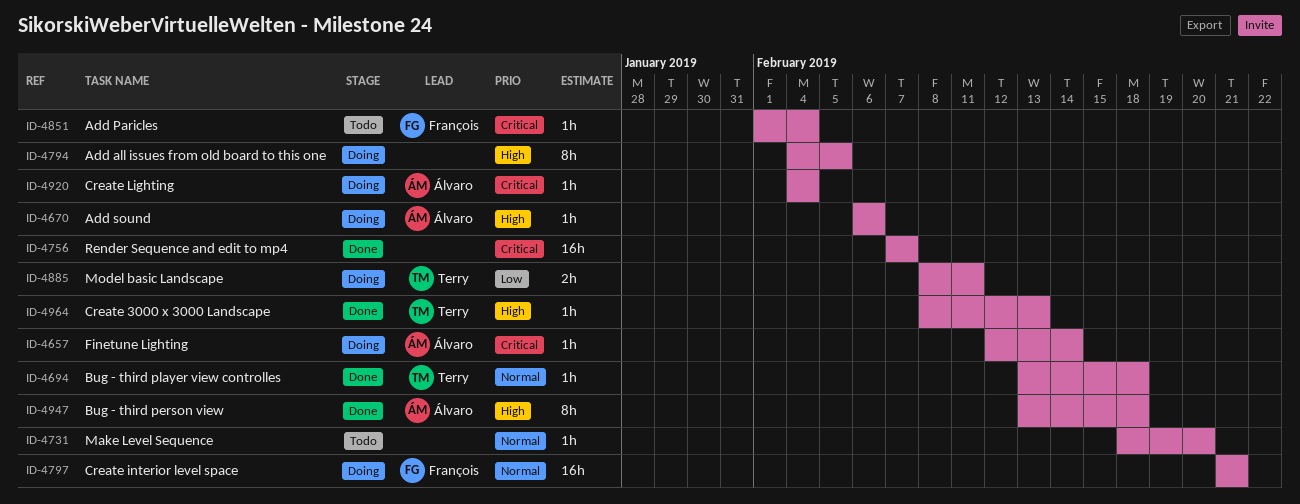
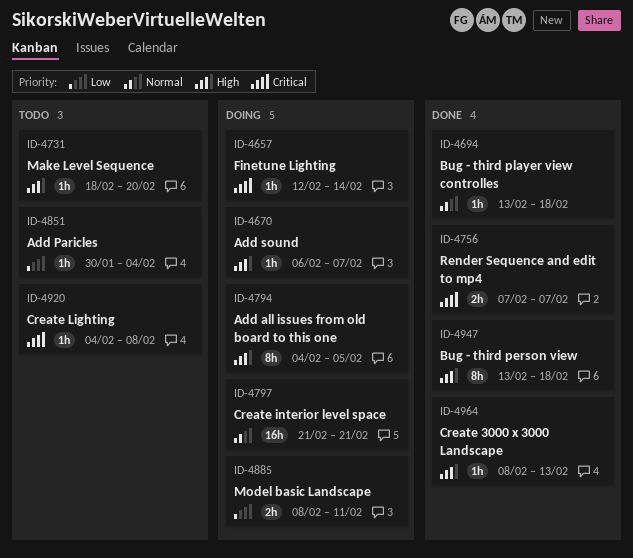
ID-4670, due: Feb 6 -> Feb 7
ID-4731, priority: Normal -> High
ID-4756, estimate: 16h -> 2h
ID-4851, priority: Critical -> Low
ID-4851, start: Feb 1 -> Jan 30
ID-4920, status: Doing -> Todo
ID-4920, due: Feb 4 -> Feb 8

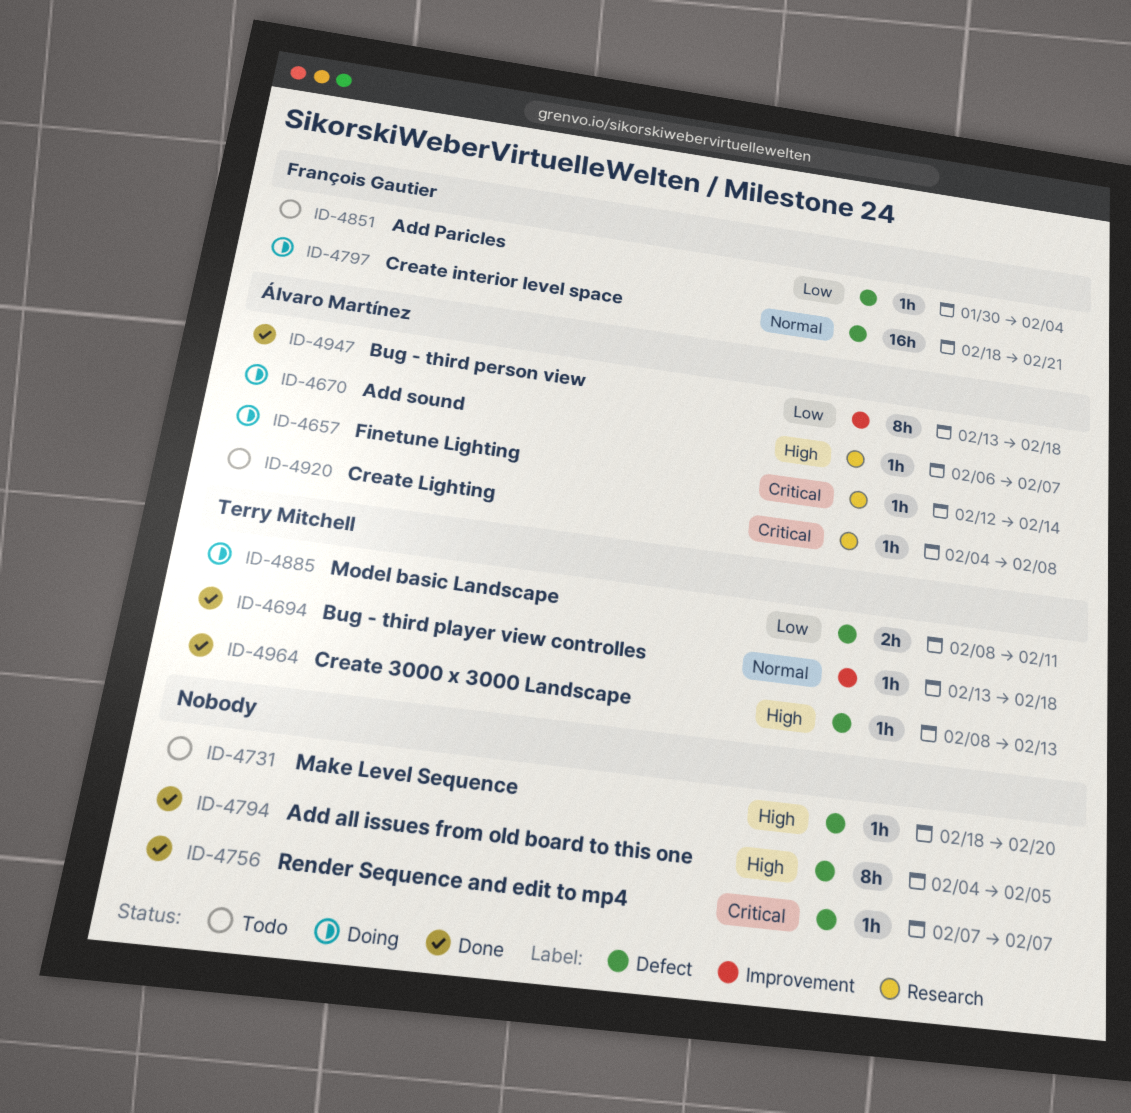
ID-4756, estimate: 2h -> 1h
ID-4794, status: Doing -> Done
ID-4797, start: Feb 21 -> Feb 18
ID-4947, priority: High -> Low

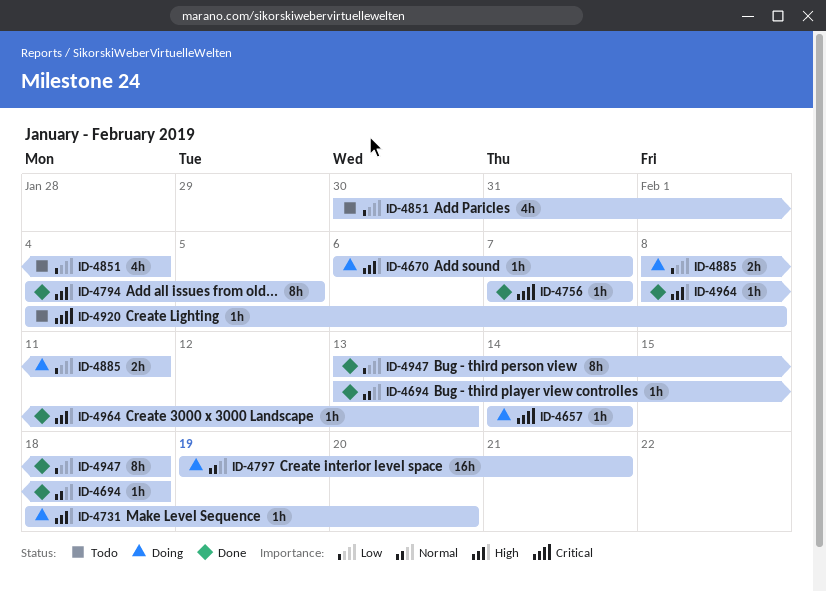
ID-4657, start: Feb 12 -> Feb 14
ID-4731, status: Todo -> Doing
ID-4797, start: Feb 18 -> Feb 19
ID-4851, estimate: 1h -> 4h

